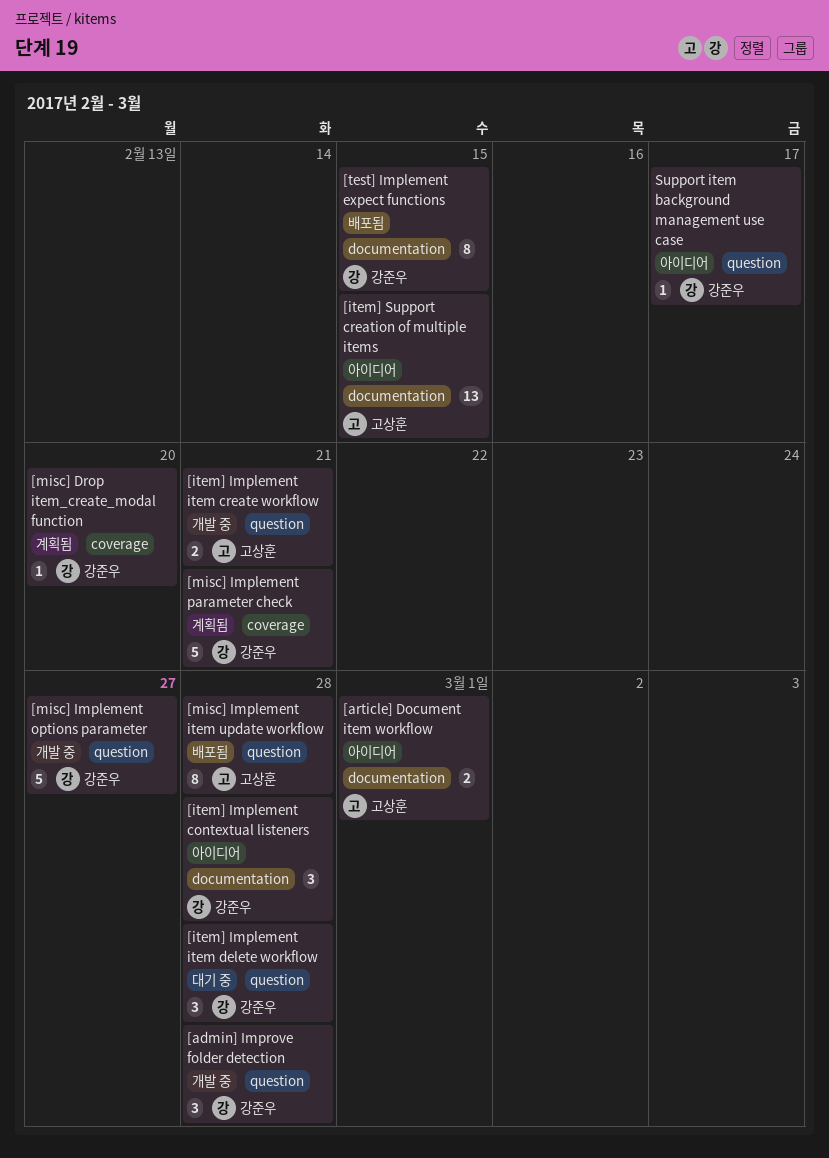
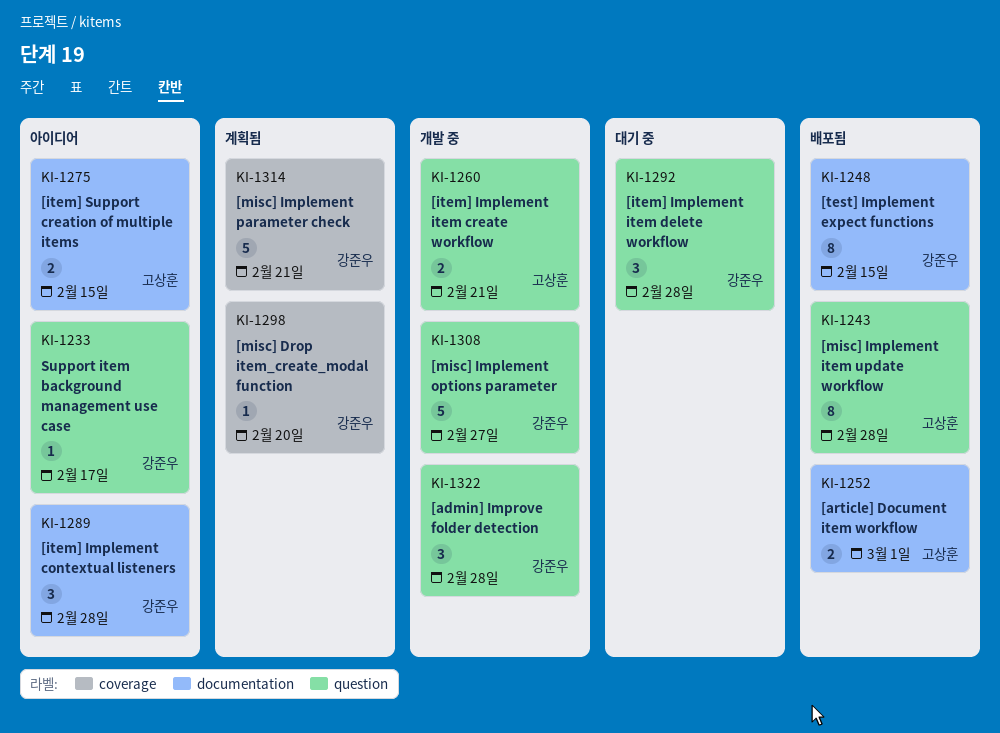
[article] Document item workflow, status: 아이디어 -> 배포됨
[item] Support creation of multiple items, estimate: 13 -> 2

